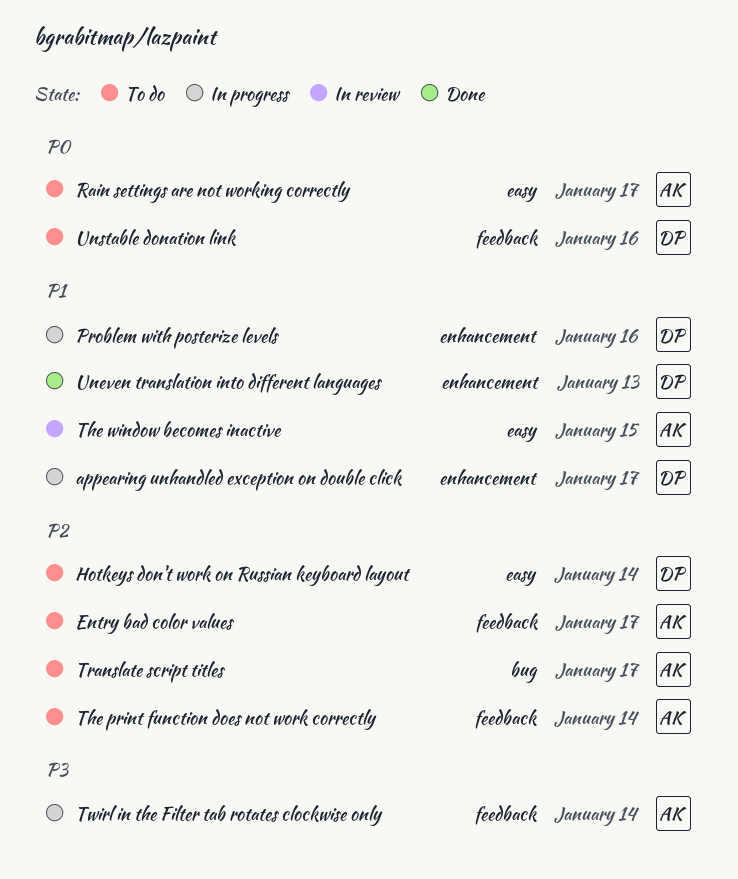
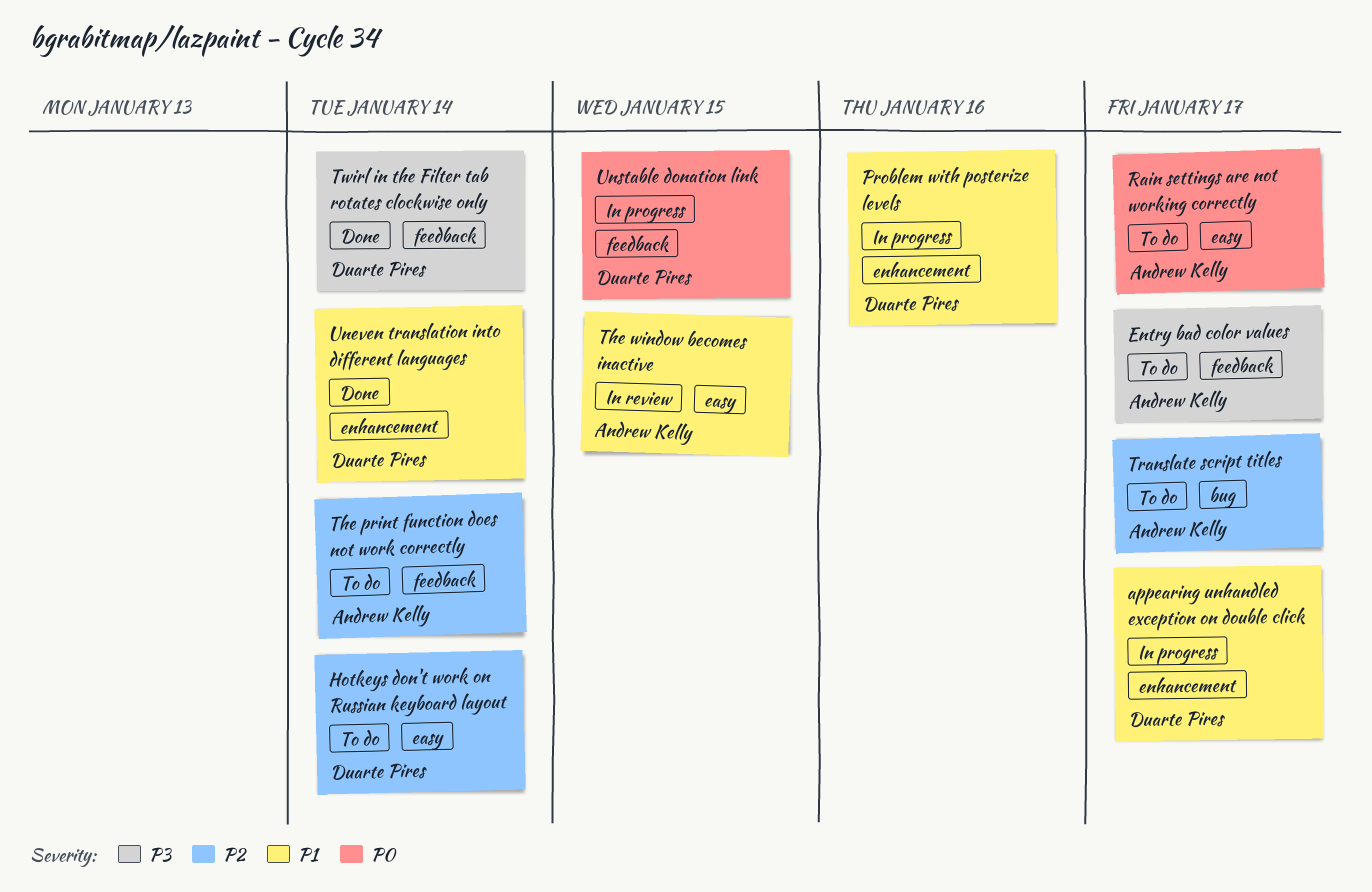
Entry bad color values, priority: P2 -> P3
Twirl in the Filter tab rotates clockwise only, status: In progress -> Done
Twirl in the Filter tab rotates clockwise only, owner: Andrew Kelly -> Duarte Pires
Uneven translation into different languages, due: Jan 13 -> Jan 14
Unstable donation link, status: To do -> In progress
Unstable donation link, due: Jan 16 -> Jan 15

